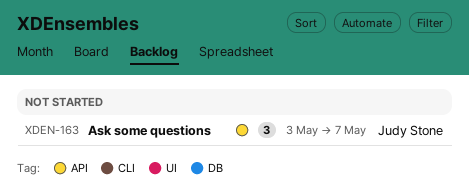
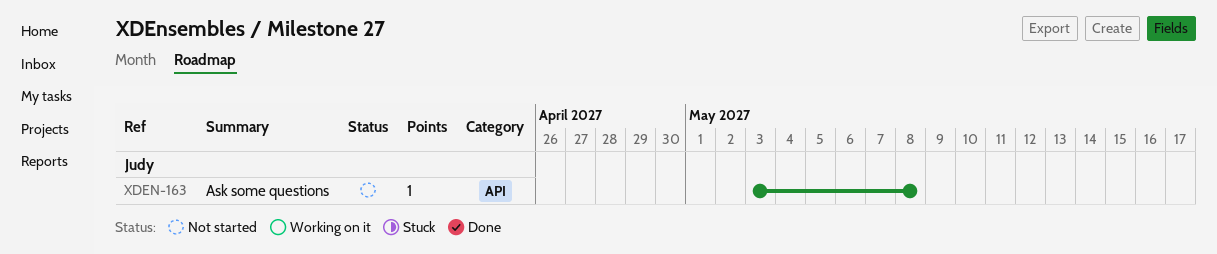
XDEN-163, estimate: 3 -> 1
XDEN-163, due: May 7 -> May 8

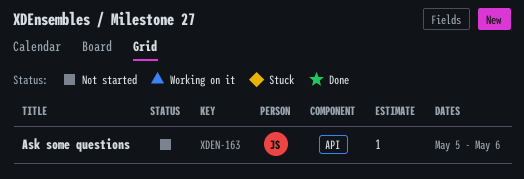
XDEN-163, start: May 3 -> May 5
XDEN-163, due: May 8 -> May 6

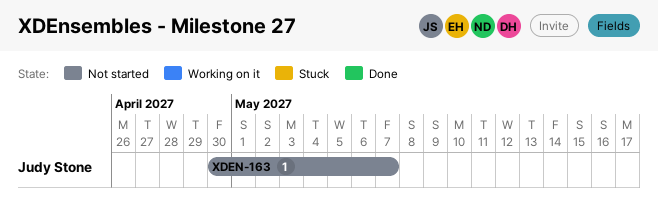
XDEN-163, start: May 5 -> Apr 30
XDEN-163, due: May 6 -> May 7

